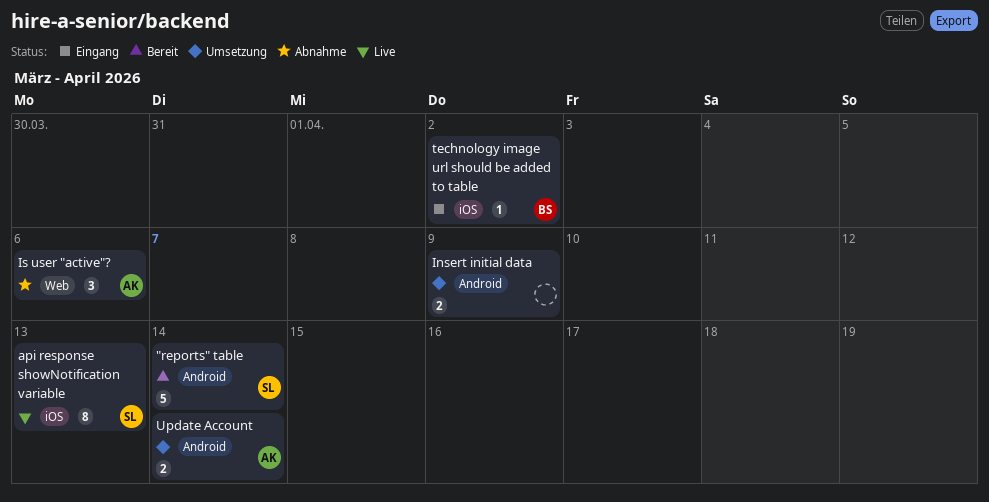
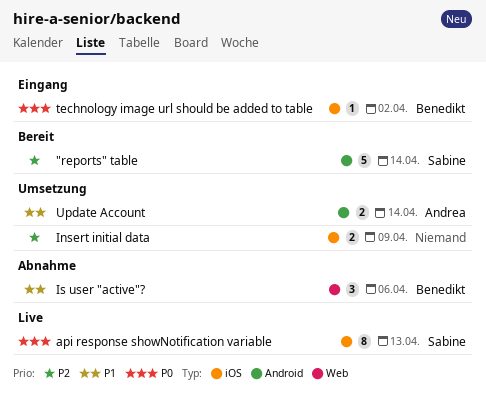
Insert initial data, label: Android -> iOS
Is user "active"?, owner: Andrea -> Benedikt

